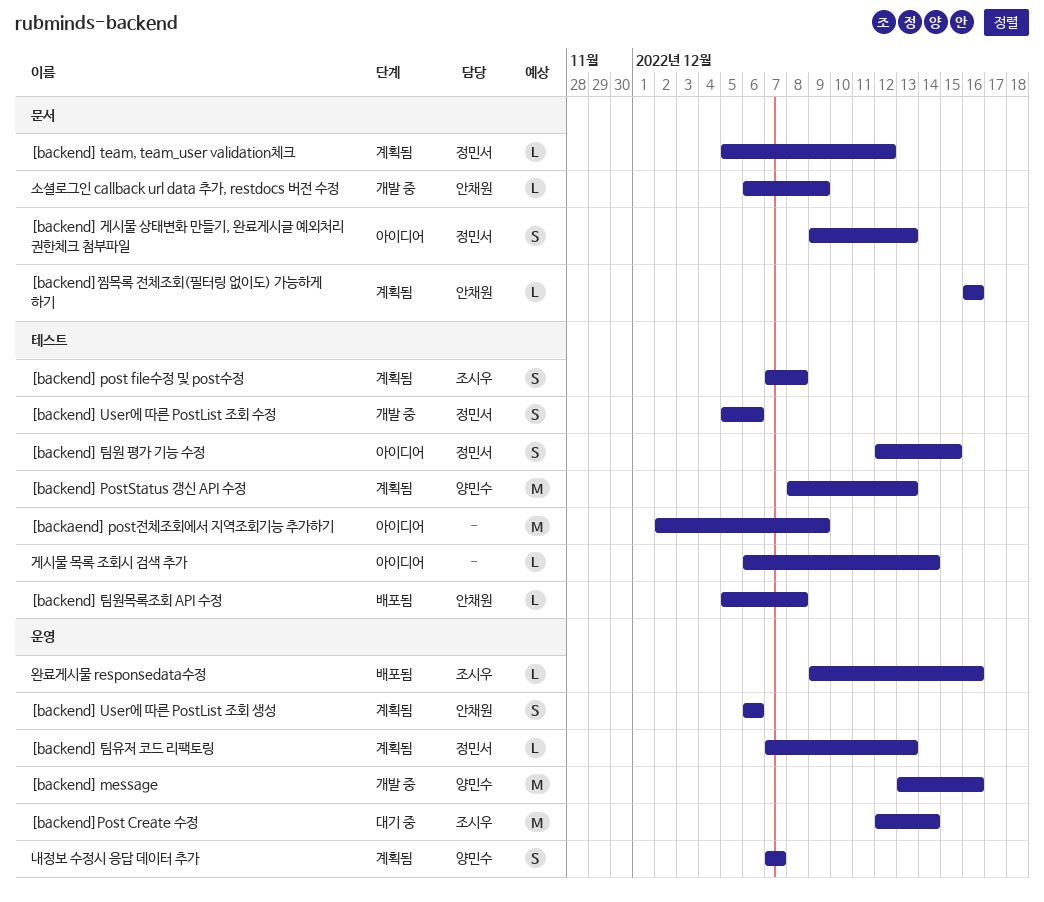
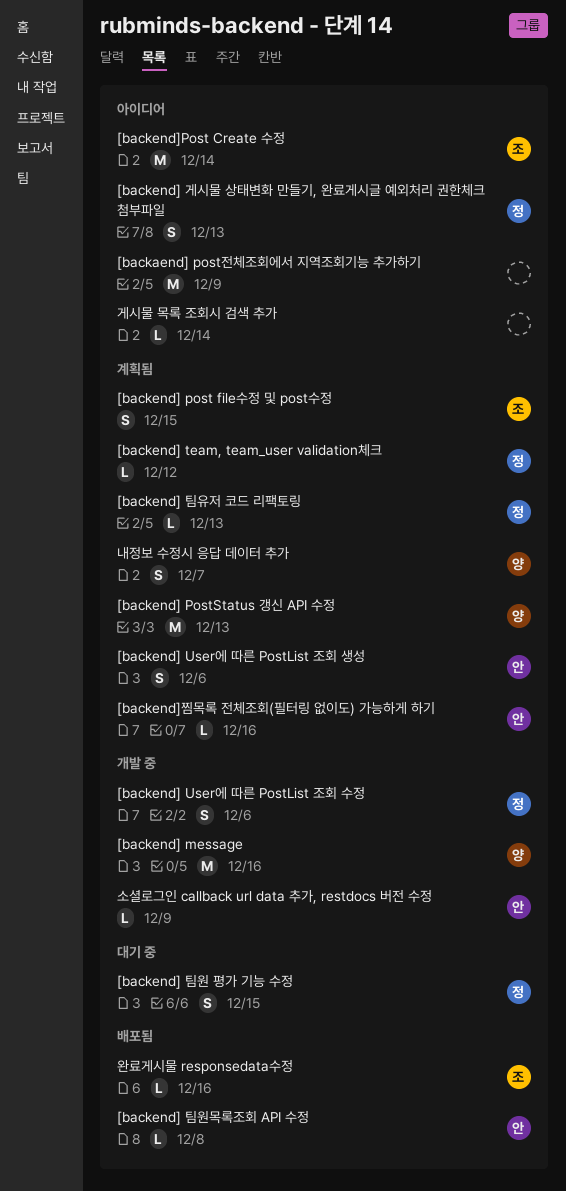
[backend] post file수정 및 post수정, due: Dec 8 -> Dec 15
[backend] 팀원 평가 기능 수정, status: 아이디어 -> 대기 중
[backend]Post Create 수정, status: 대기 중 -> 아이디어

